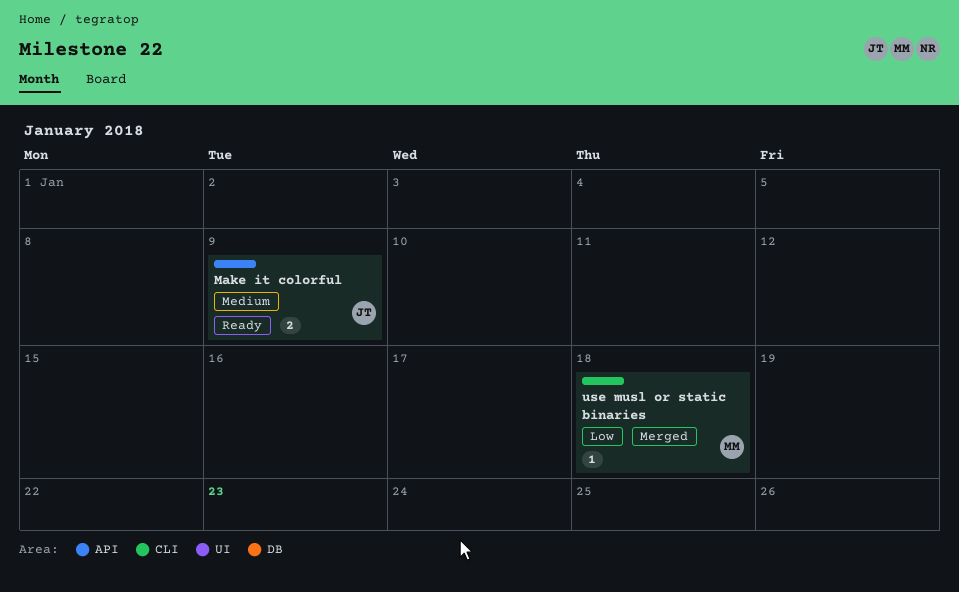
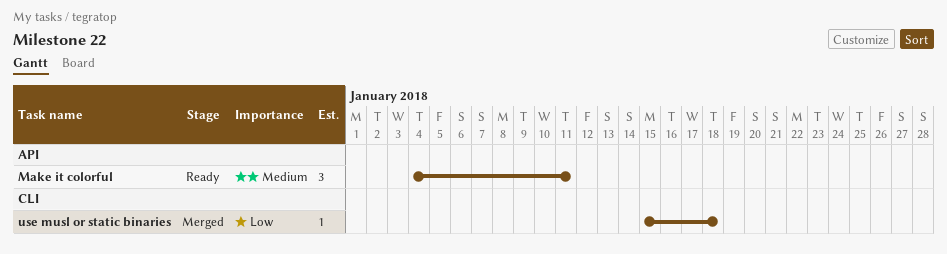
Make it colorful, estimate: 2 -> 3
Make it colorful, due: Jan 9 -> Jan 11

